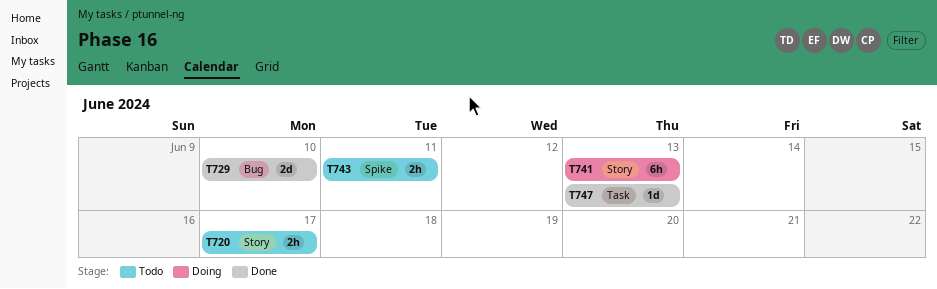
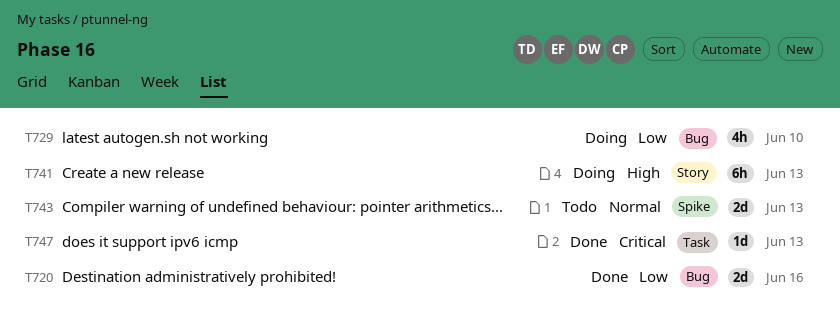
T720, status: Todo -> Done
T720, label: Story -> Bug
T720, estimate: 2h -> 2d
T720, due: Jun 17 -> Jun 16
T729, status: Done -> Doing
T729, estimate: 2d -> 4h
T743, estimate: 2h -> 2d
T743, due: Jun 11 -> Jun 13

